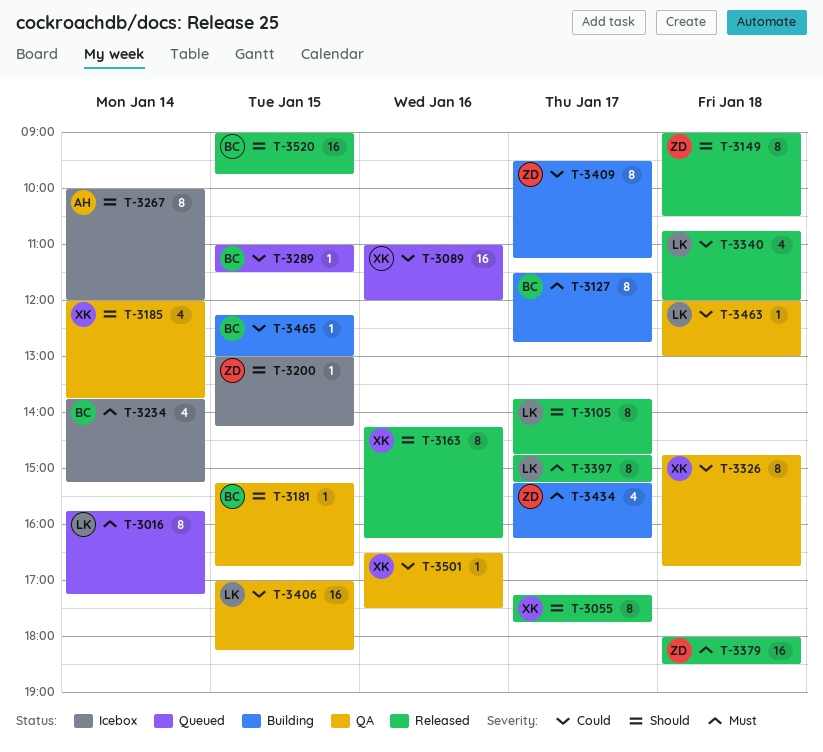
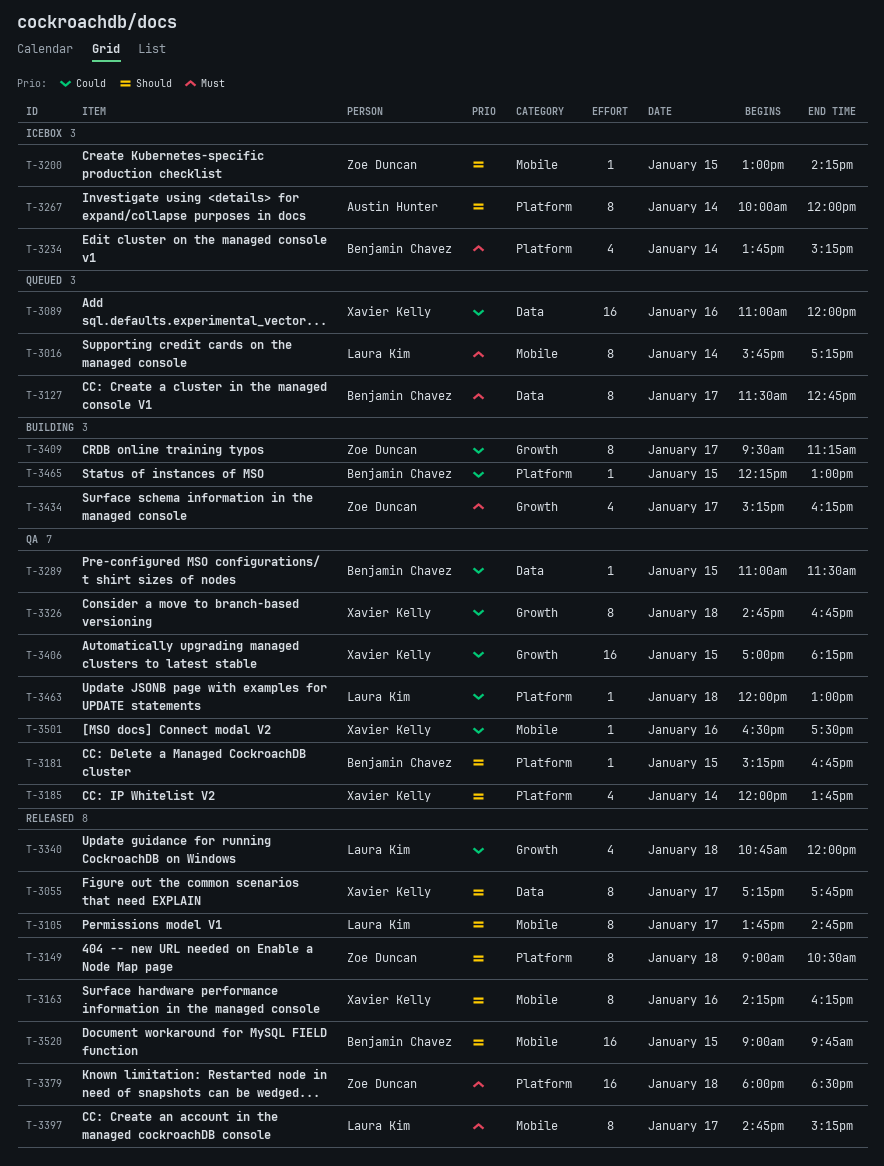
T-3127, status: Building -> Queued
T-3289, status: Queued -> QA
T-3406, owner: Laura Kim -> Xavier Kelly

